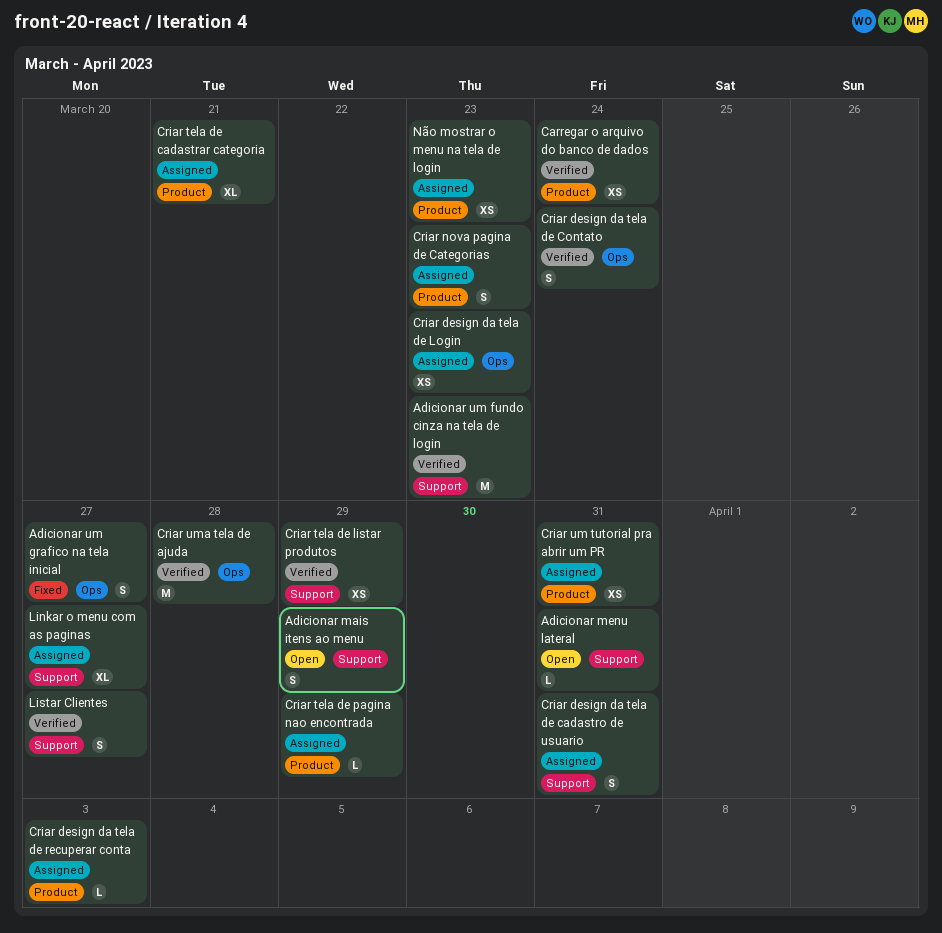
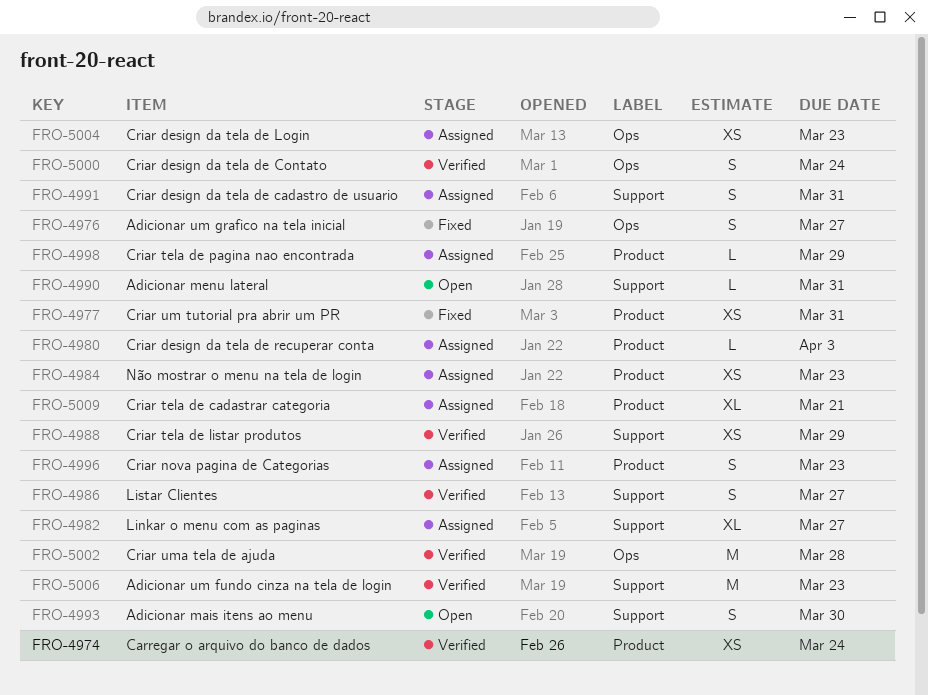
Adicionar mais itens ao menu, due: Mar 29 -> Mar 30
Criar um tutorial pra abrir um PR, status: Assigned -> Fixed

